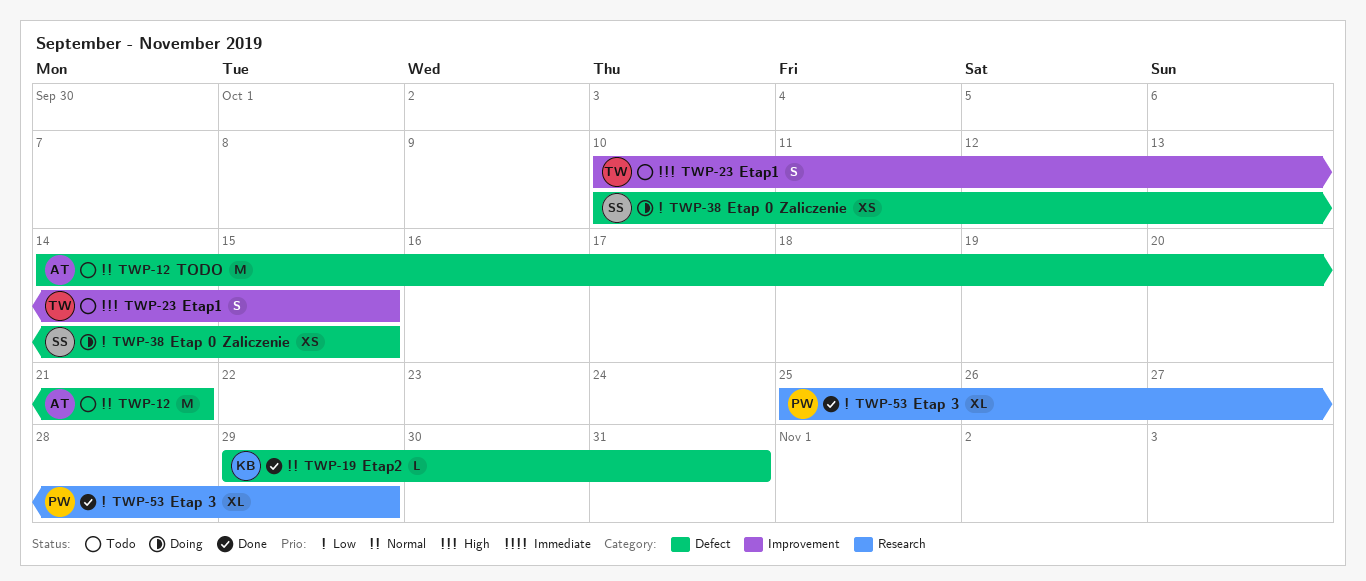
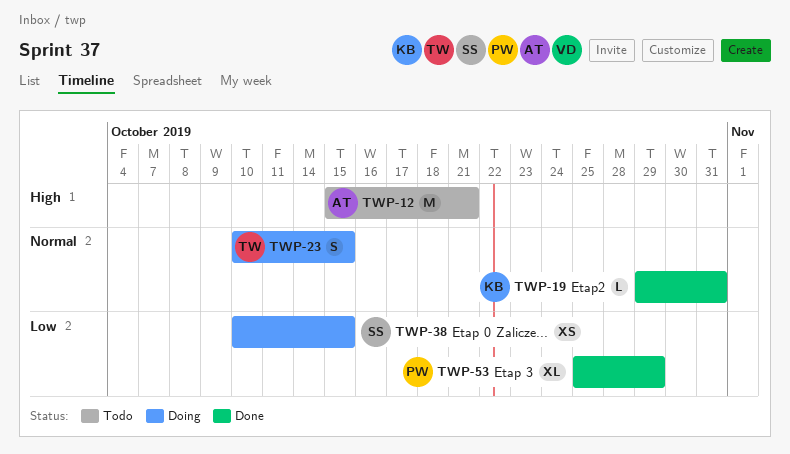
TWP-12, priority: Normal -> High
TWP-12, start: Oct 14 -> Oct 15
TWP-23, status: Todo -> Doing
TWP-23, priority: High -> Normal

